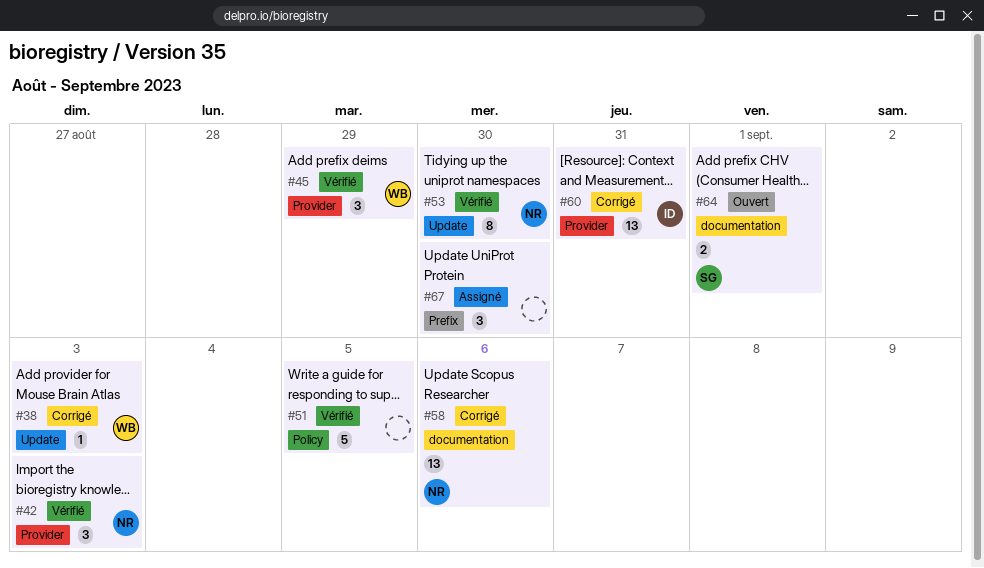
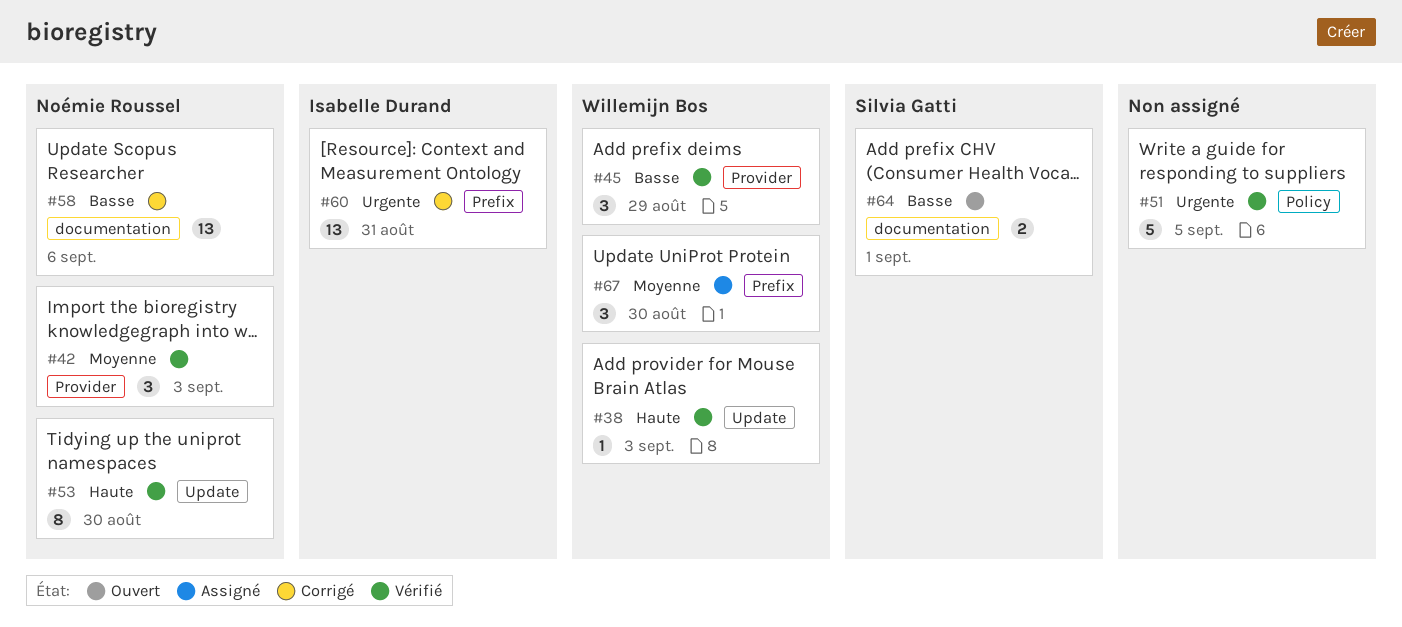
#38, status: Corrigé -> Vérifié
#60, label: Provider -> Prefix
#67, owner: none -> Willemijn Bos

